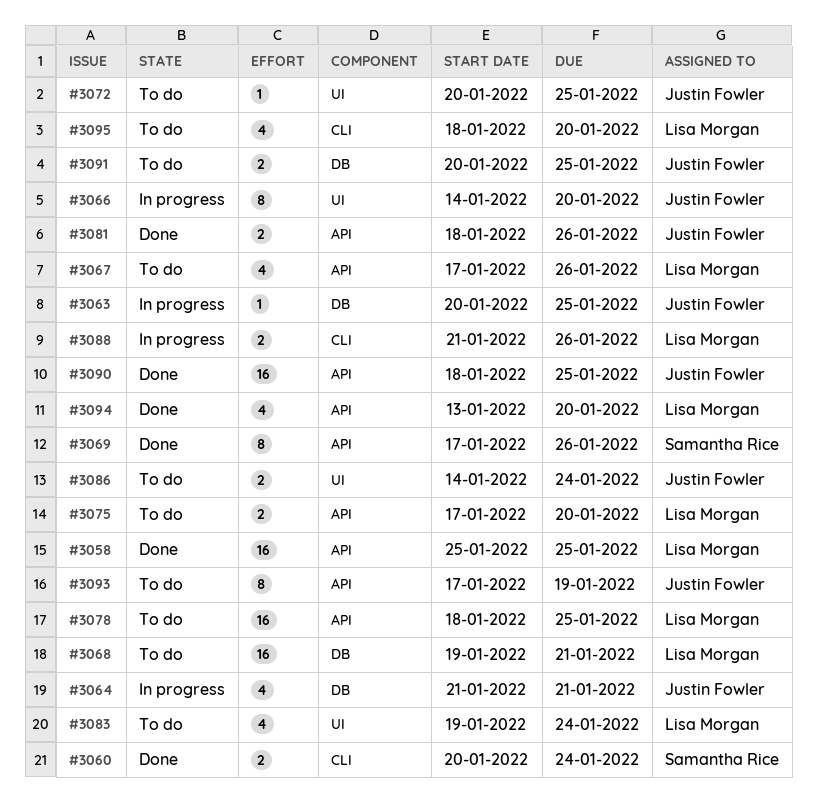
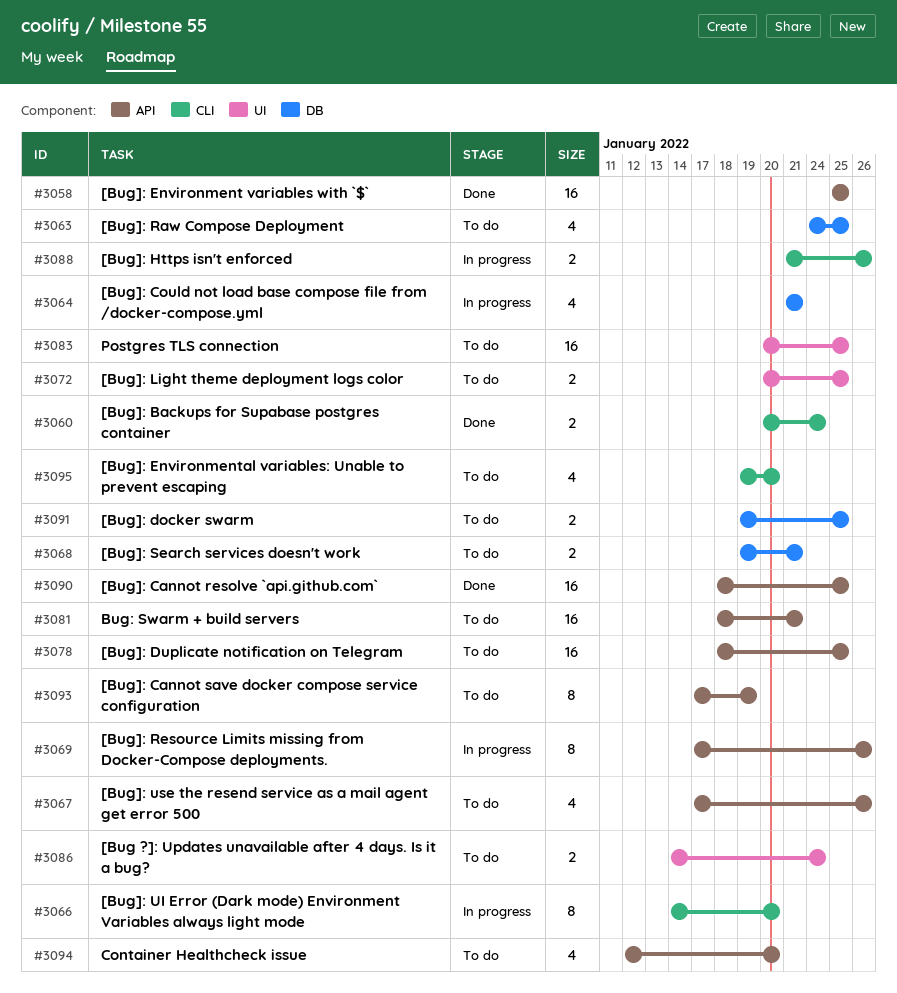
#3063, status: In progress -> To do
#3063, estimate: 1 -> 4
#3063, start: Jan 20 -> Jan 24
#3066, label: UI -> CLI
#3068, estimate: 16 -> 2
#3069, status: Done -> In progress
#3072, estimate: 1 -> 2
#3075: present -> none
#3081, status: Done -> To do
#3081, estimate: 2 -> 16
#3081, due: Jan 26 -> Jan 21
#3083, estimate: 4 -> 16
#3083, start: Jan 19 -> Jan 20
#3083, due: Jan 24 -> Jan 25
#3091, start: Jan 20 -> Jan 19
#3094, status: Done -> To do
#3094, start: Jan 13 -> Jan 12
#3095, start: Jan 18 -> Jan 19

